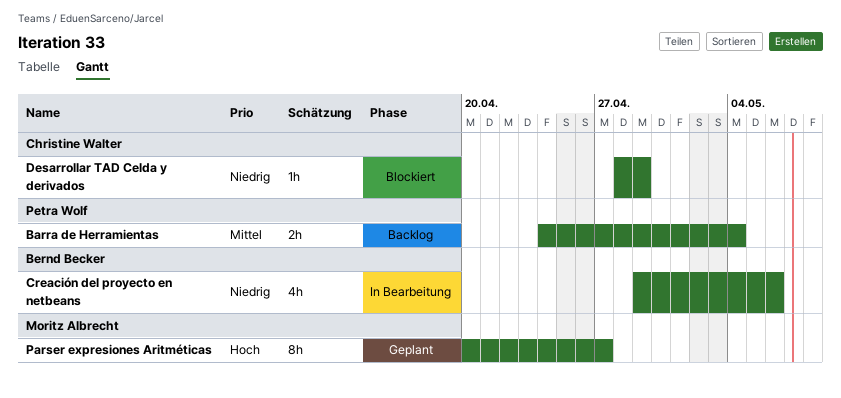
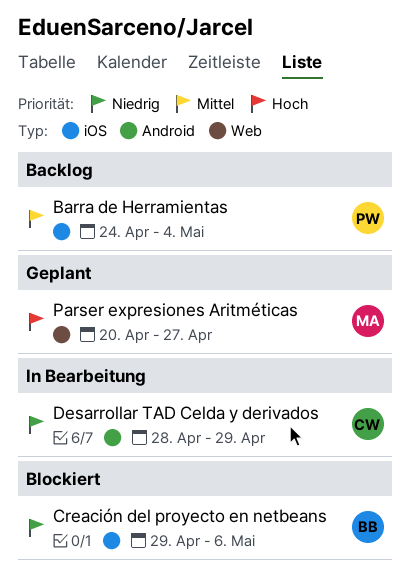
Creación del proyecto en netbeans, status: In Bearbeitung -> Blockiert
Desarrollar TAD Celda y derivados, status: Blockiert -> In Bearbeitung

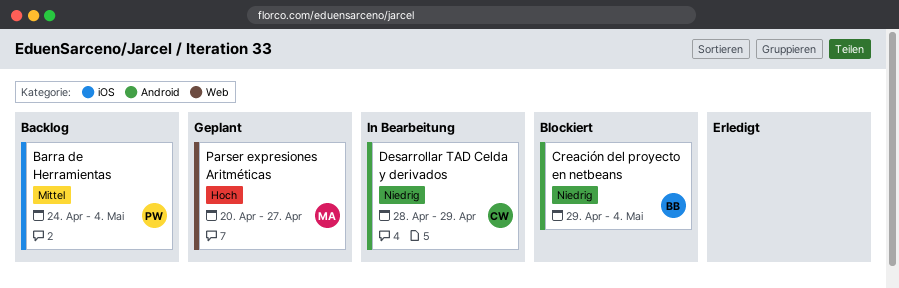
Creación del proyecto en netbeans, label: iOS -> Android
Creación del proyecto en netbeans, due: May 6 -> May 4

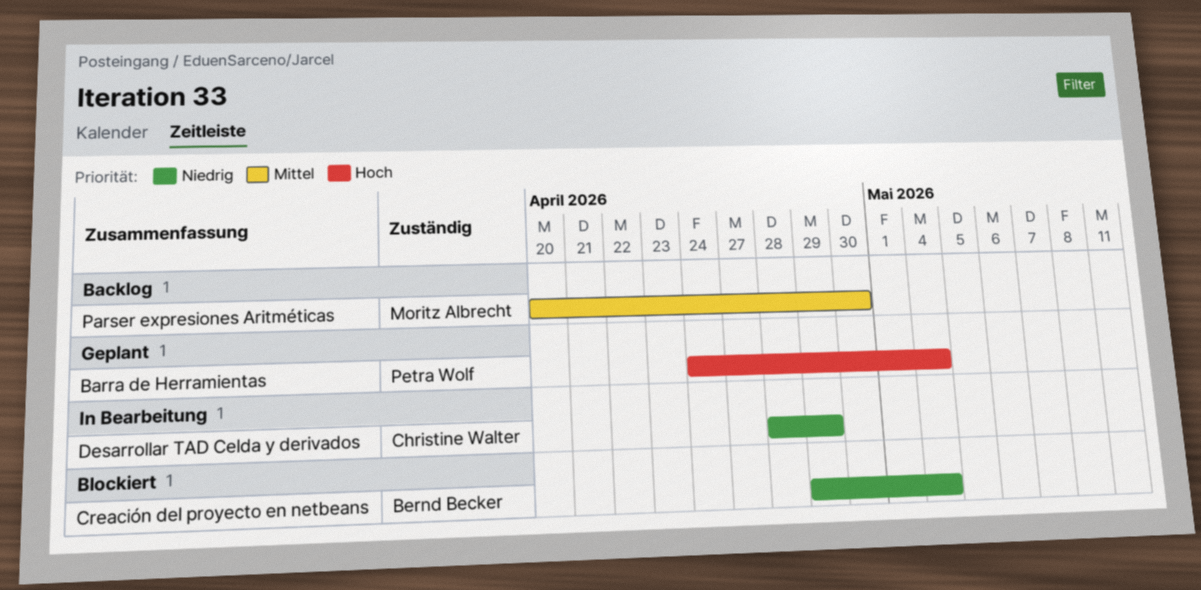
Barra de Herramientas, status: Backlog -> Geplant
Barra de Herramientas, priority: Mittel -> Hoch
Parser expresiones Aritméticas, status: Geplant -> Backlog
Parser expresiones Aritméticas, priority: Hoch -> Mittel
Parser expresiones Aritméticas, due: Apr 27 -> Apr 30

